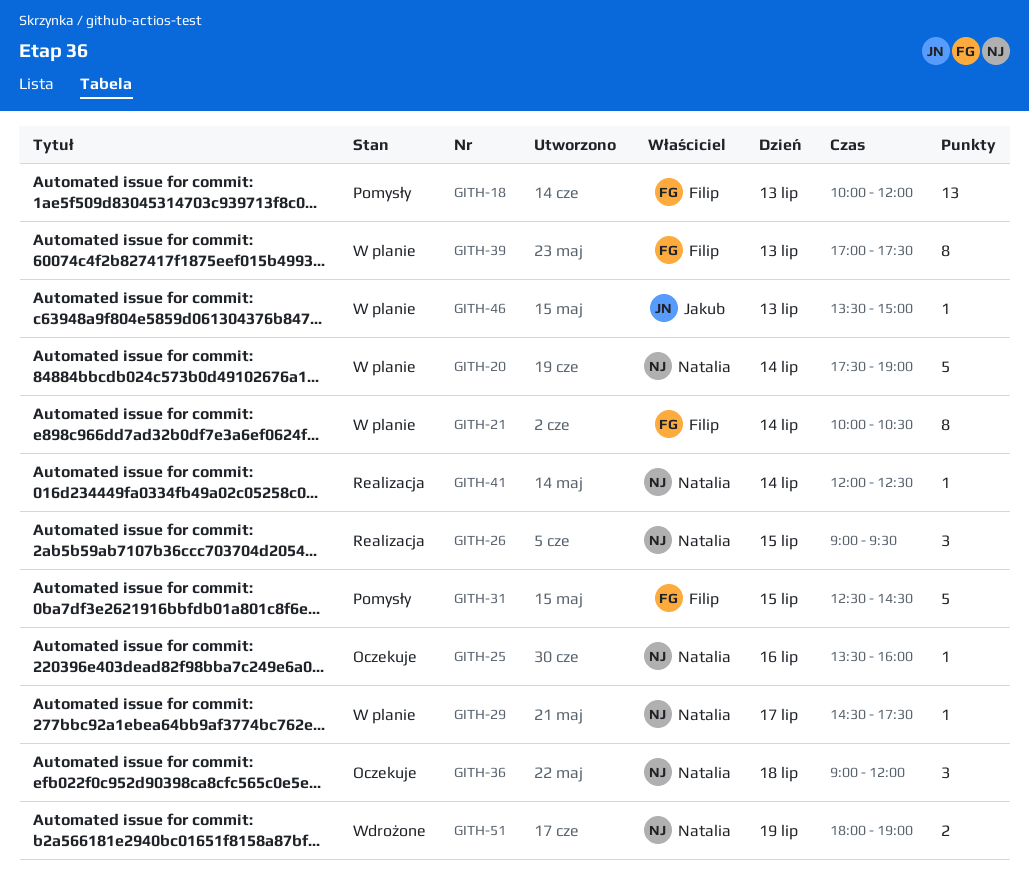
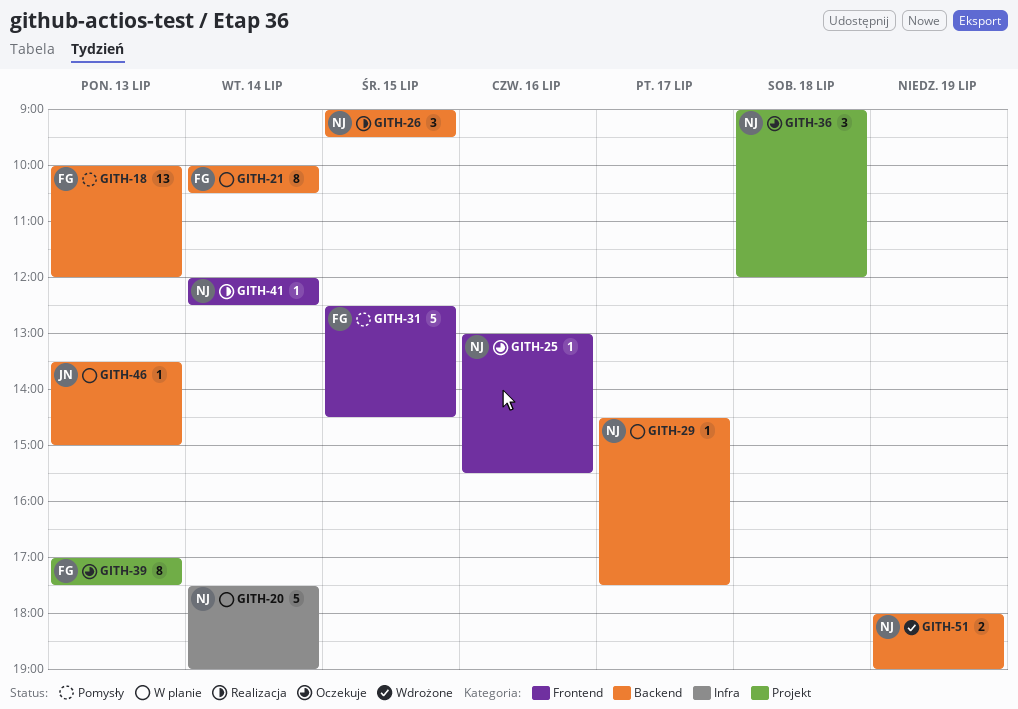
GITH-25, begins: 13:30 -> 13:00
GITH-25, ends: 16:00 -> 15:30
GITH-39, status: W planie -> Oczekuje

